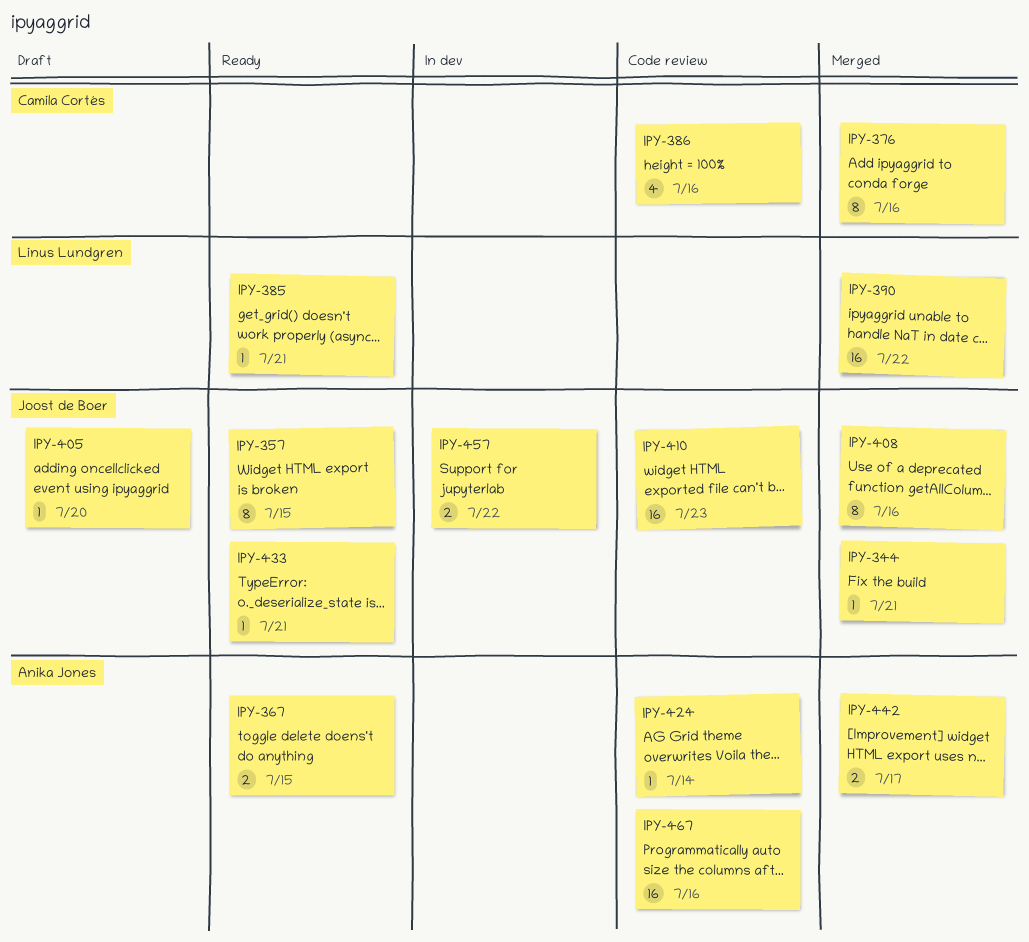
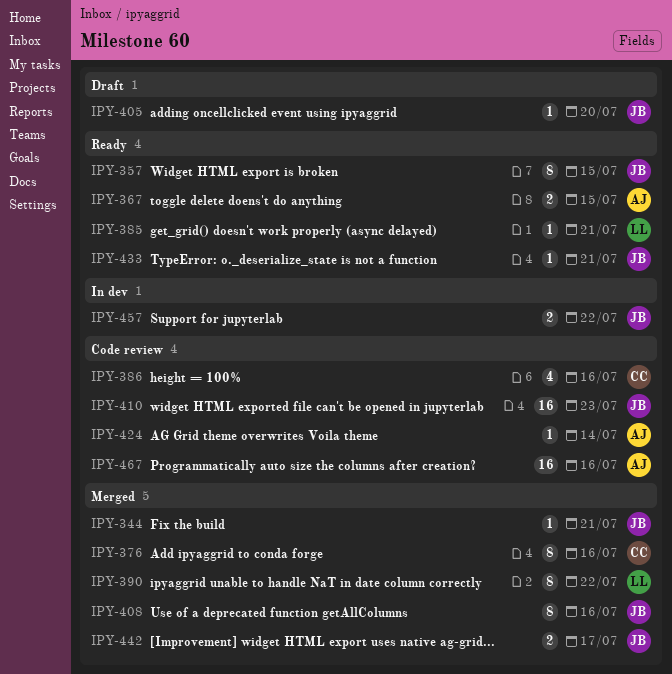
IPY-390, estimate: 16 -> 8
IPY-442, owner: Anika Jones -> Joost de Boer

